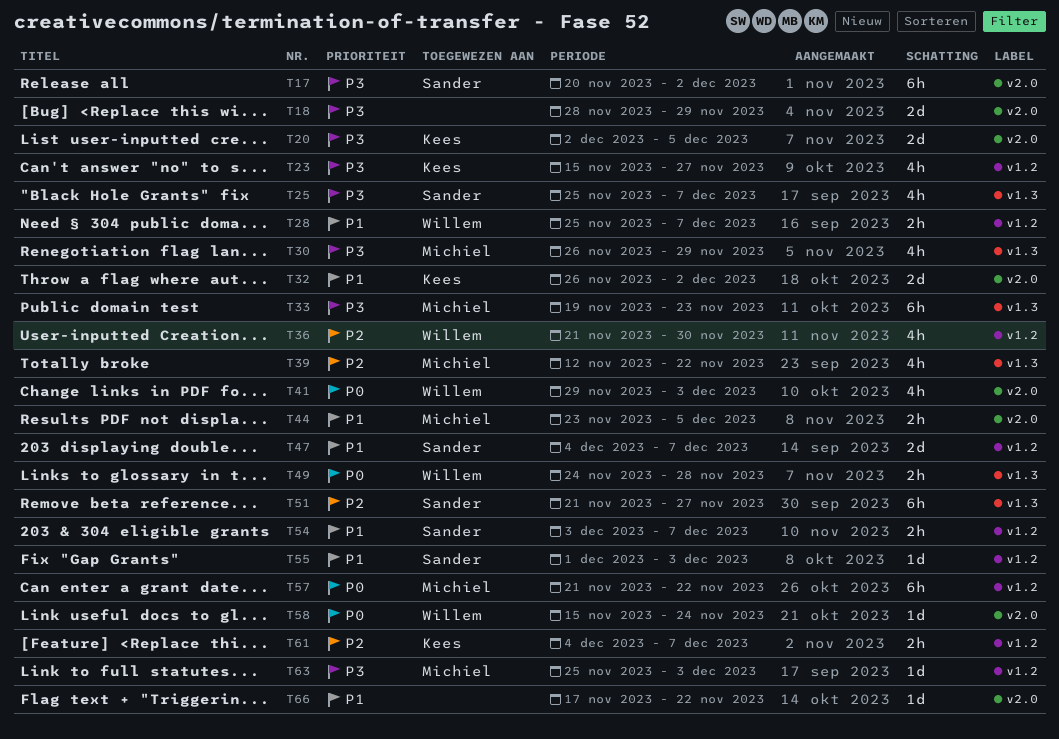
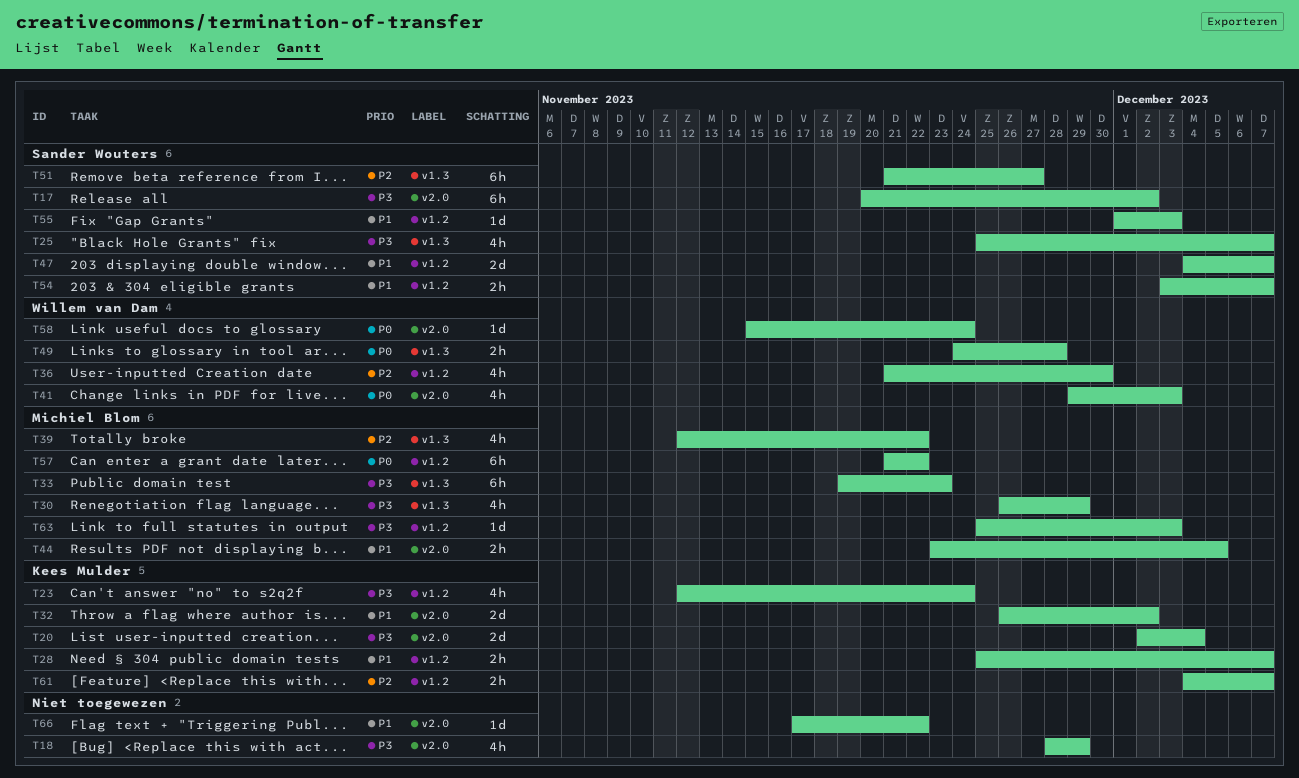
T18, estimate: 2d -> 4h
T20, due: Dec 5 -> Dec 4
T23, start: Nov 15 -> Nov 12
T23, due: Nov 27 -> Nov 24
T28, owner: Willem van Dam -> Kees Mulder

